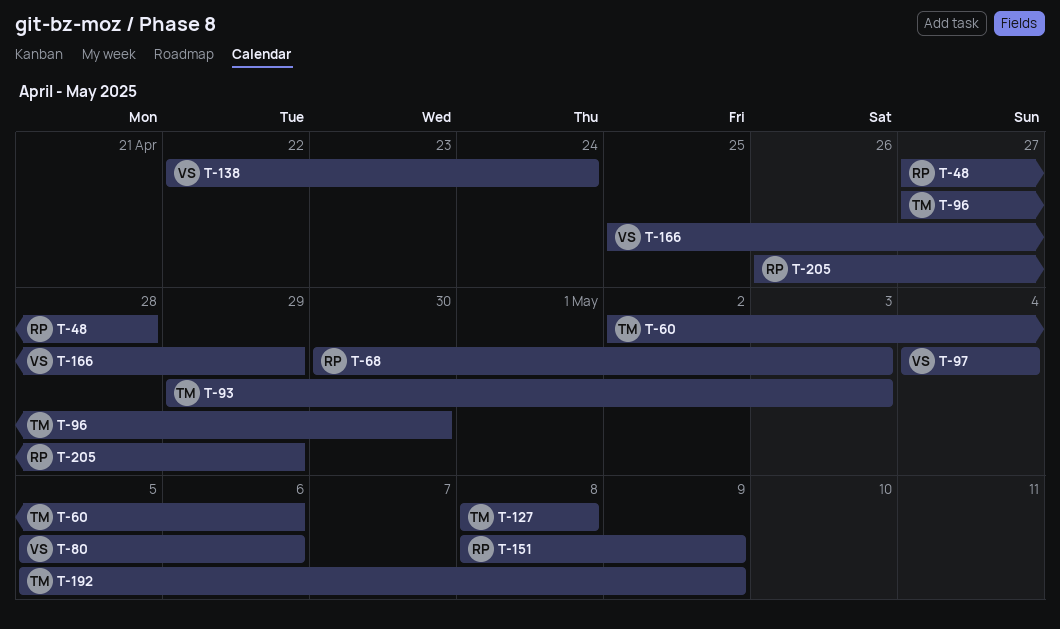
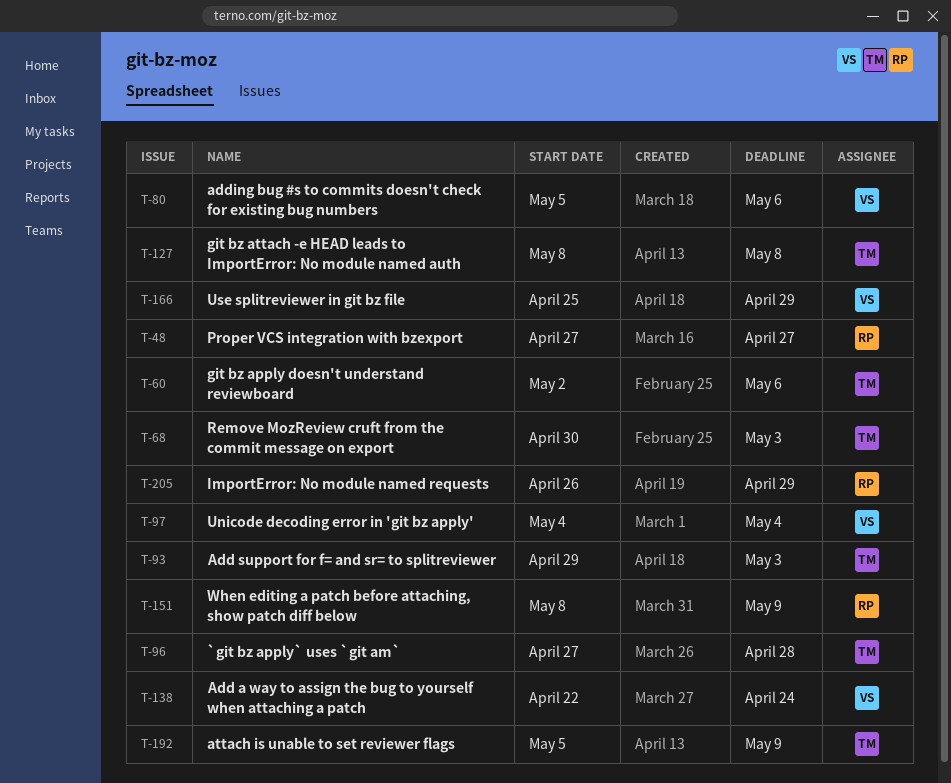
T-48, due: Apr 28 -> Apr 27
T-68, owner: RP -> TM
T-96, due: Apr 30 -> Apr 28

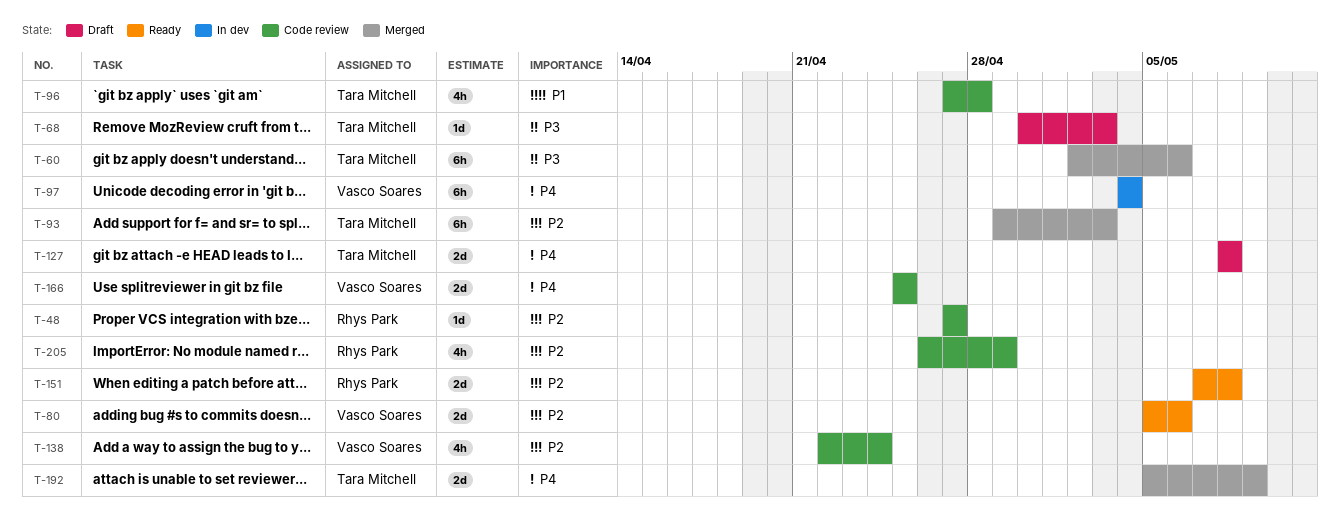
T-151, start: May 8 -> May 7
T-151, due: May 9 -> May 8
T-166, due: Apr 29 -> Apr 25

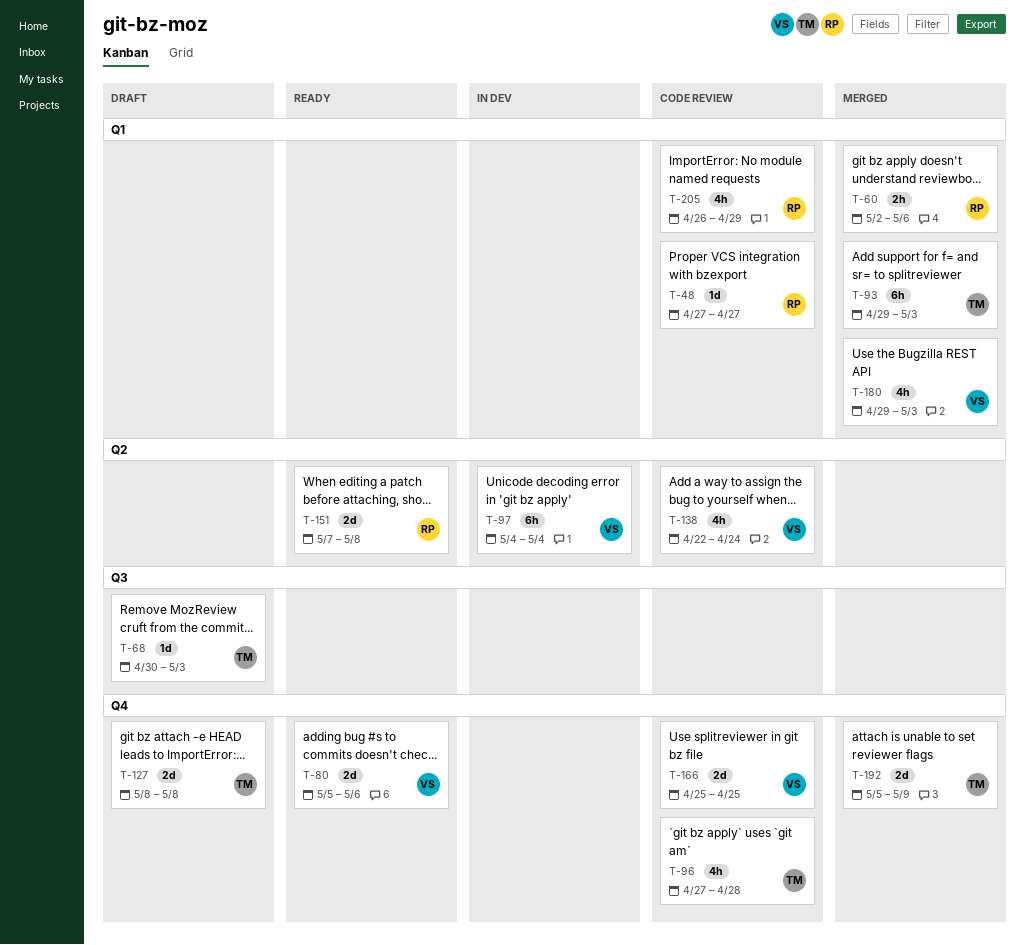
T-60, owner: Tara Mitchell -> Rhys Park
T-60, estimate: 6h -> 2h
T-180: none -> present

